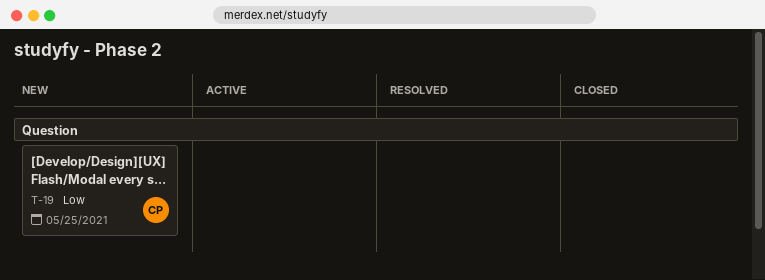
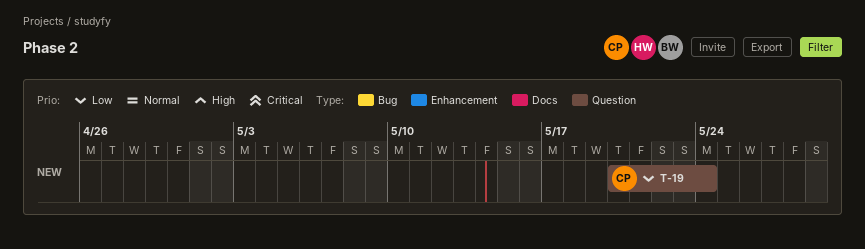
T-19, due: May 25 -> May 24

